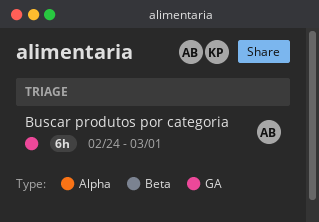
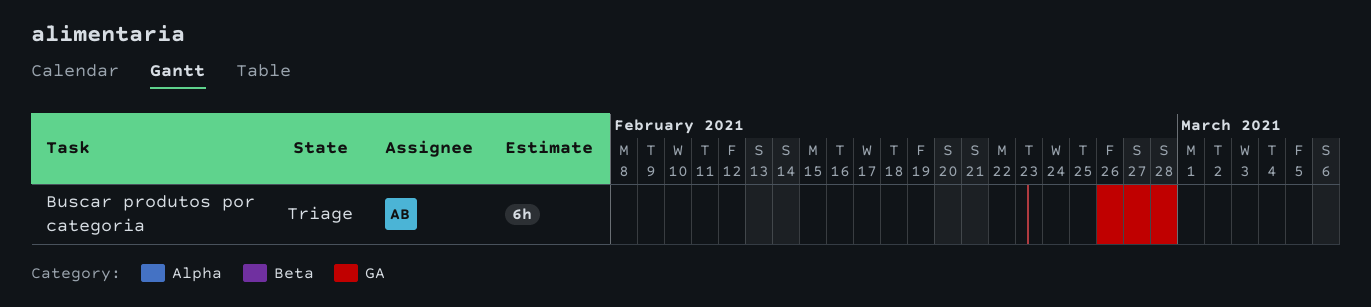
Buscar produtos por categoria, start: Feb 24 -> Feb 26
Buscar produtos por categoria, due: Mar 1 -> Feb 28

